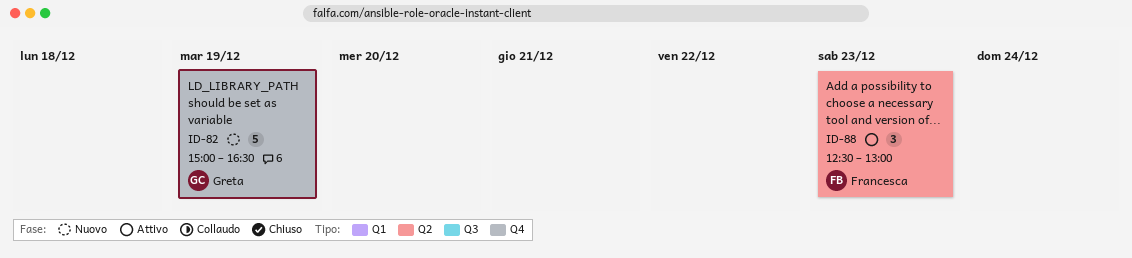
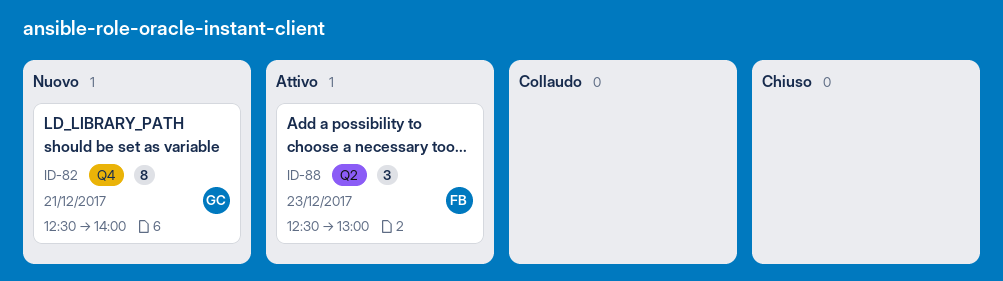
ID-82, estimate: 5 -> 8
ID-82, day: Dec 19 -> Dec 21
ID-82, begins: 15:00 -> 12:30
ID-82, ends: 16:30 -> 14:00

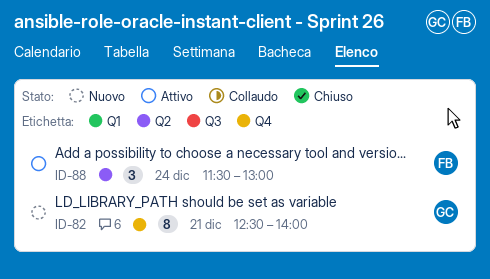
ID-88, day: Dec 23 -> Dec 24
ID-88, begins: 12:30 -> 11:30

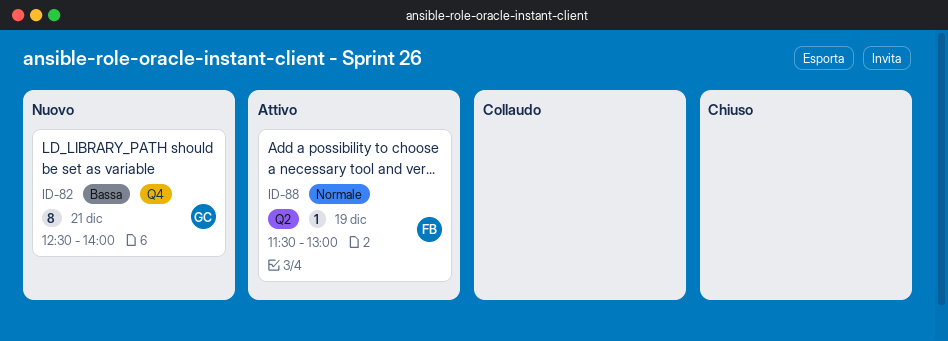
ID-88, estimate: 3 -> 1
ID-88, day: Dec 24 -> Dec 19

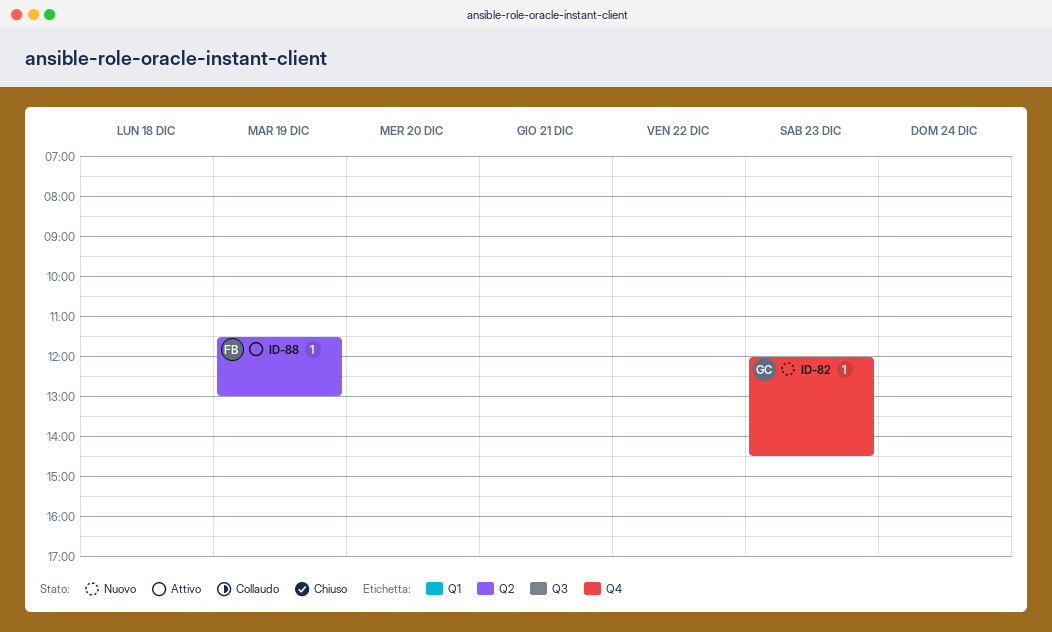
ID-82, estimate: 8 -> 1
ID-82, day: Dec 21 -> Dec 23
ID-82, begins: 12:30 -> 12:00
ID-82, ends: 14:00 -> 14:30

